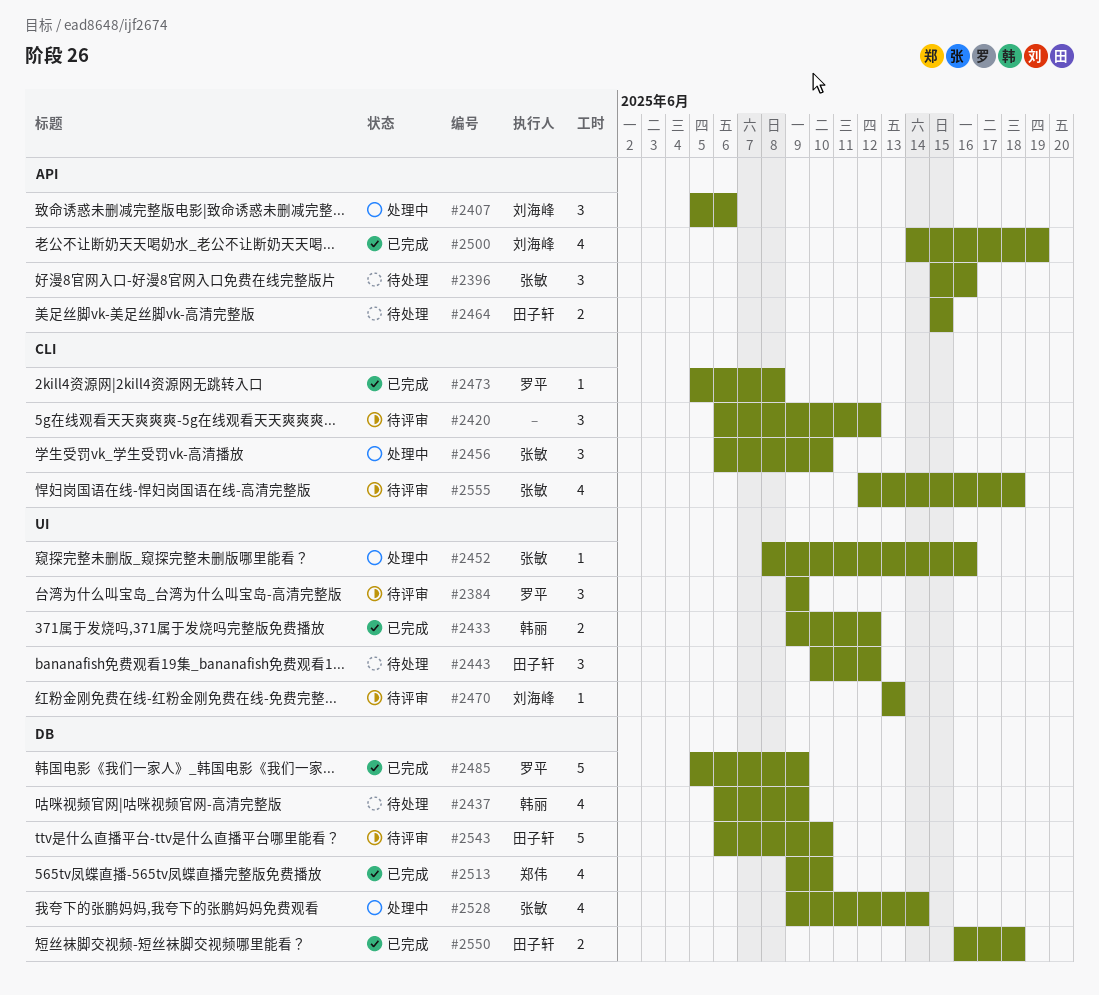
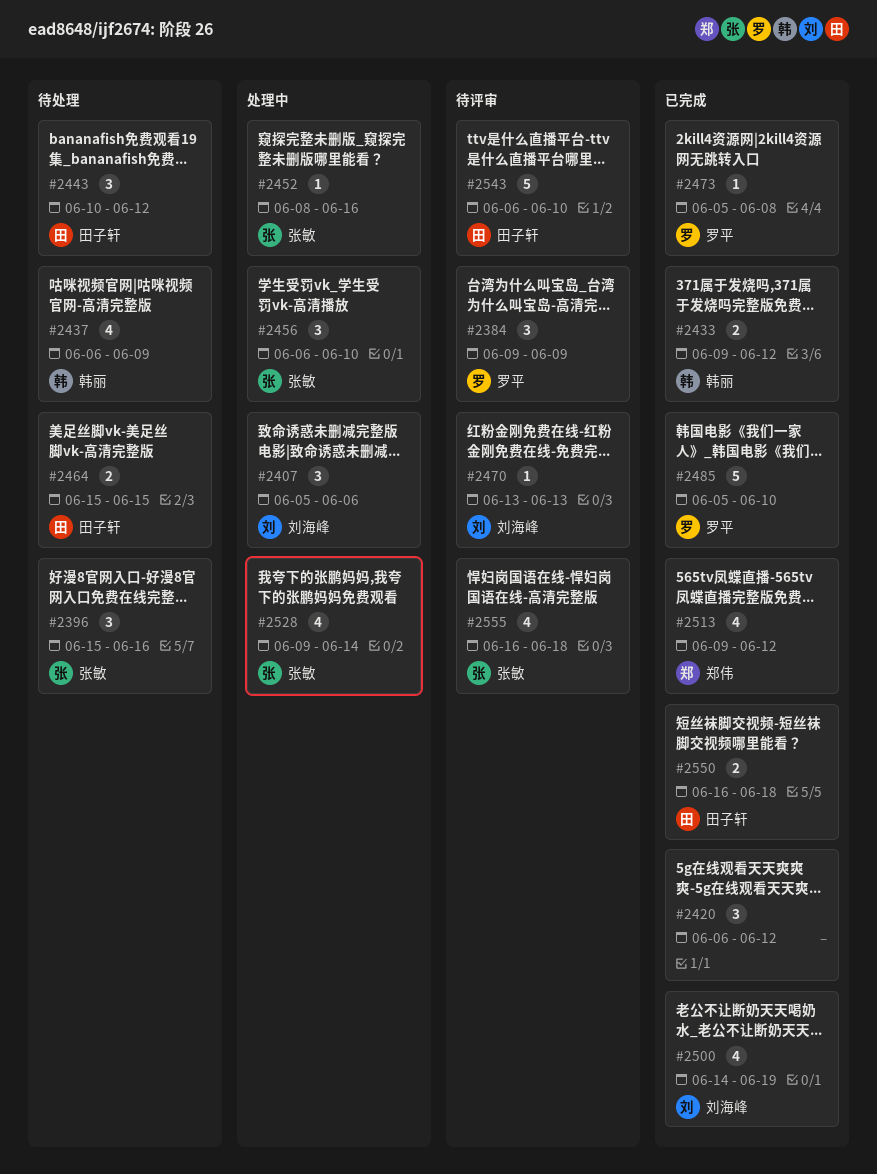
#2420, status: 待评审 -> 已完成
#2485, due: Jun 9 -> Jun 10
#2513, due: Jun 10 -> Jun 12
#2555, start: Jun 12 -> Jun 16

